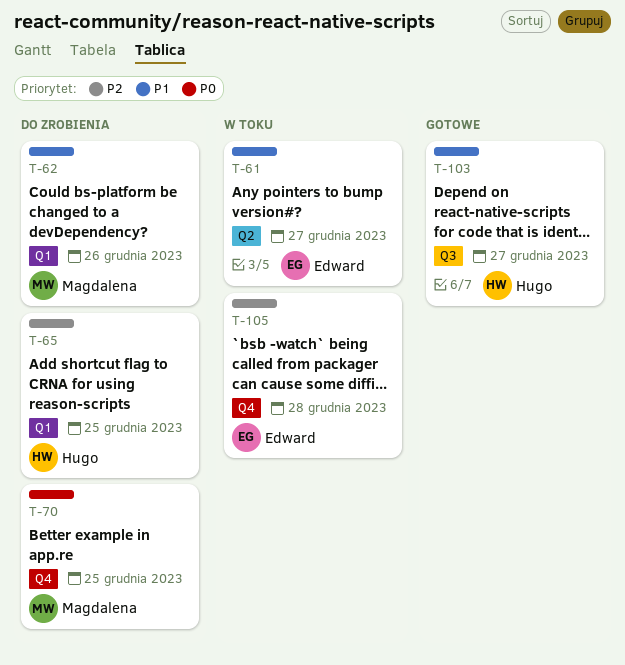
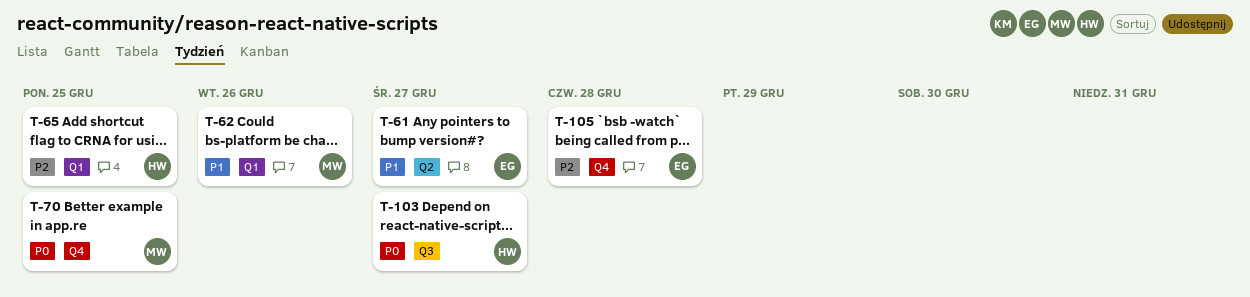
T-103, priority: P1 -> P0

